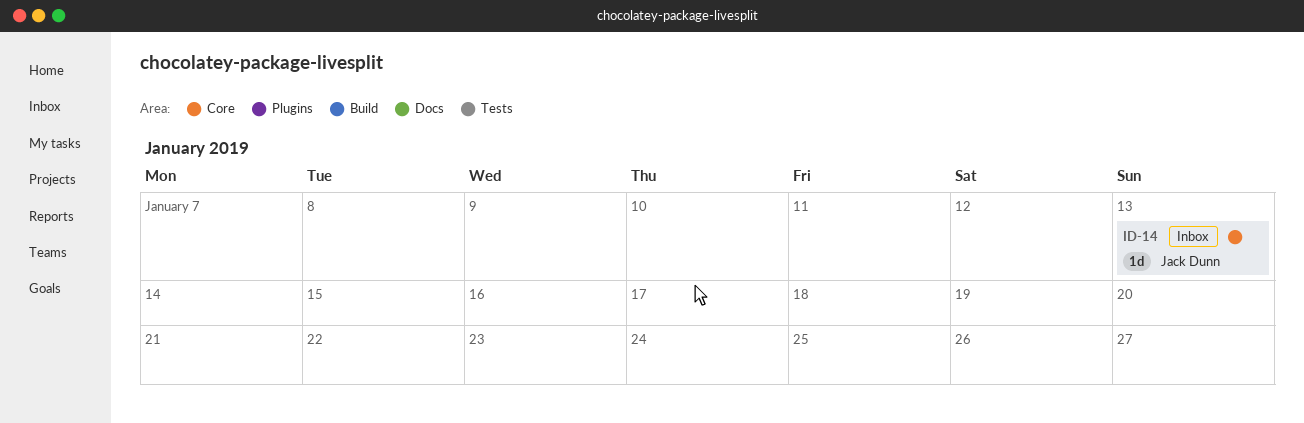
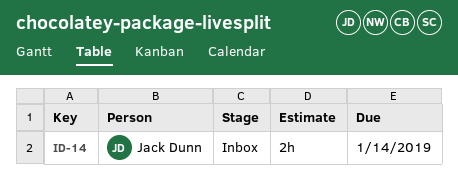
ID-14, estimate: 1d -> 2h
ID-14, due: Jan 13 -> Jan 14

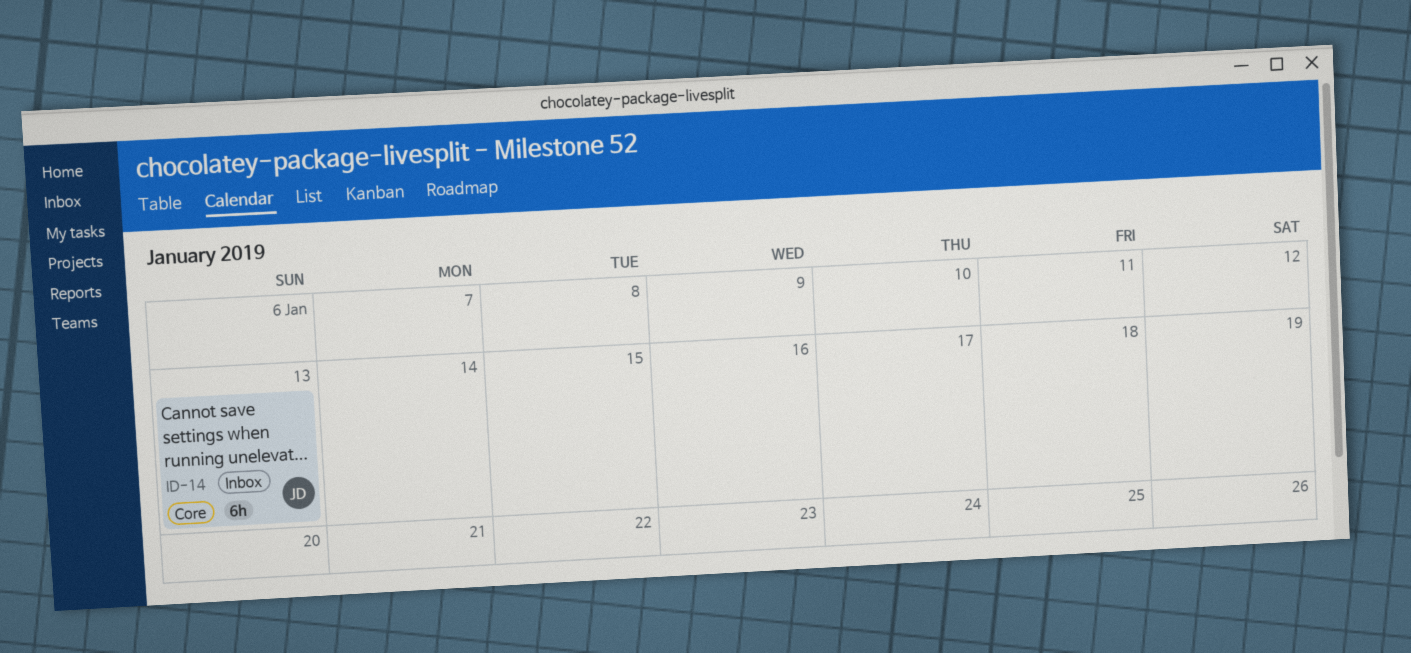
ID-14, estimate: 2h -> 6h
ID-14, due: Jan 14 -> Jan 13

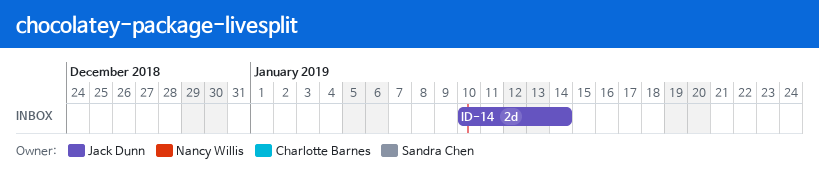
ID-14, estimate: 6h -> 2d
ID-14, due: Jan 13 -> Jan 14

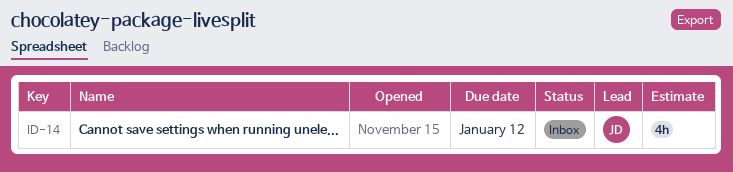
ID-14, estimate: 2d -> 4h
ID-14, due: Jan 14 -> Jan 12

